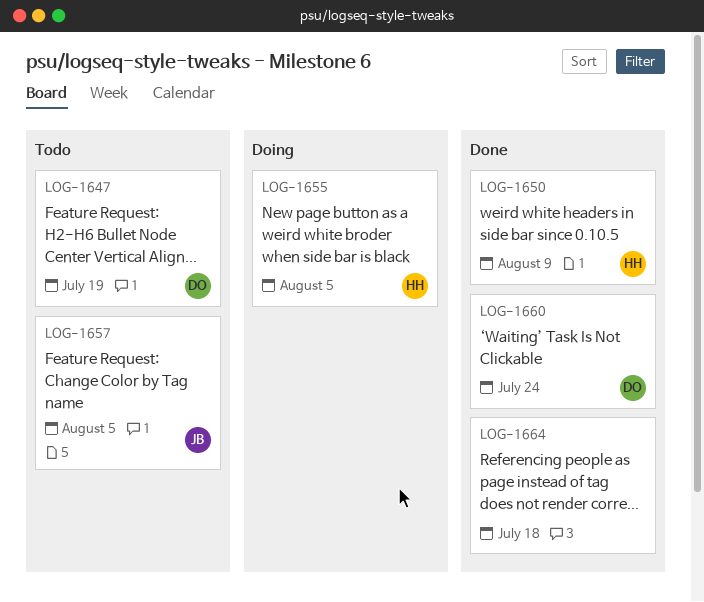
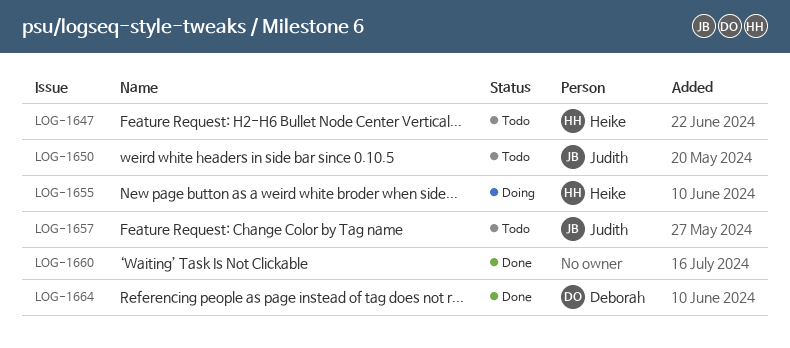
LOG-1647, owner: Deborah -> Heike
LOG-1650, status: Done -> Todo
LOG-1650, owner: Heike -> Judith
LOG-1660, owner: Deborah -> none
LOG-1664, owner: none -> Deborah

